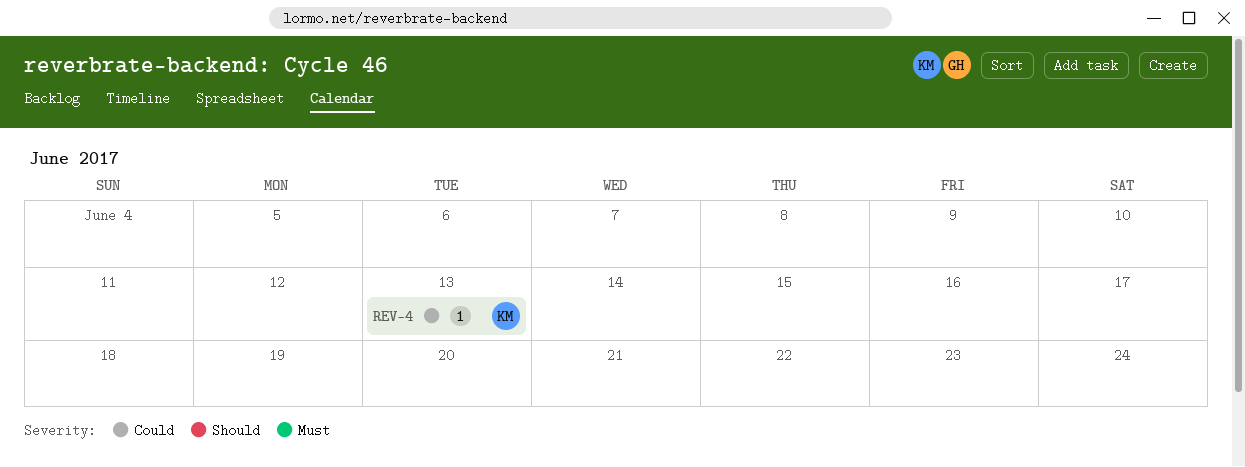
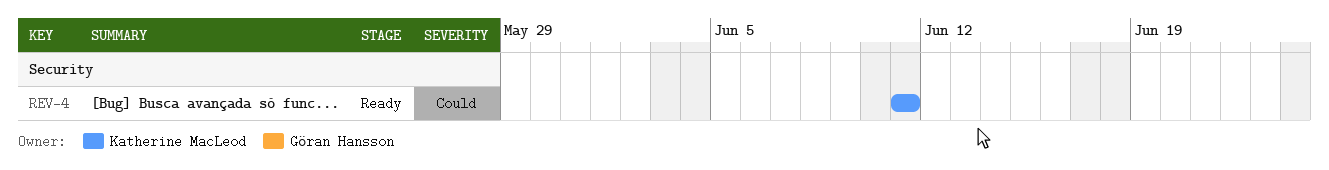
REV-4, due: Jun 13 -> Jun 11

